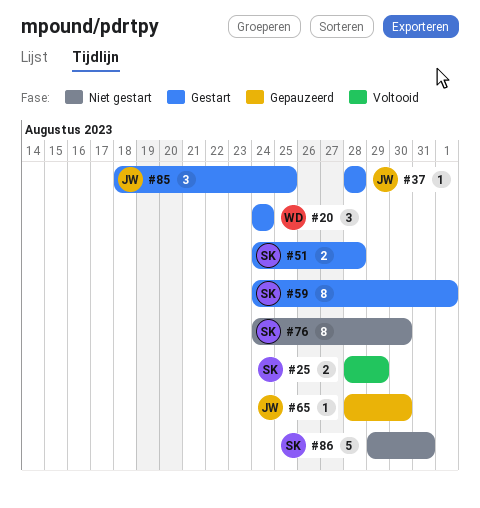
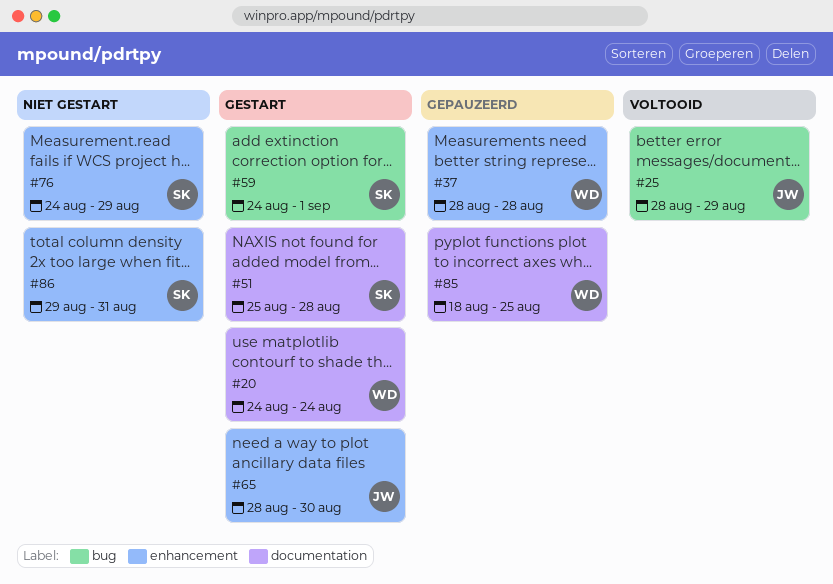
#25, owner: SK -> JW
#37, status: Gestart -> Gepauzeerd
#37, owner: JW -> WD
#51, start: Aug 24 -> Aug 25
#65, status: Gepauzeerd -> Gestart
#76, due: Aug 30 -> Aug 29
#85, status: Gestart -> Gepauzeerd
#85, owner: JW -> WD

